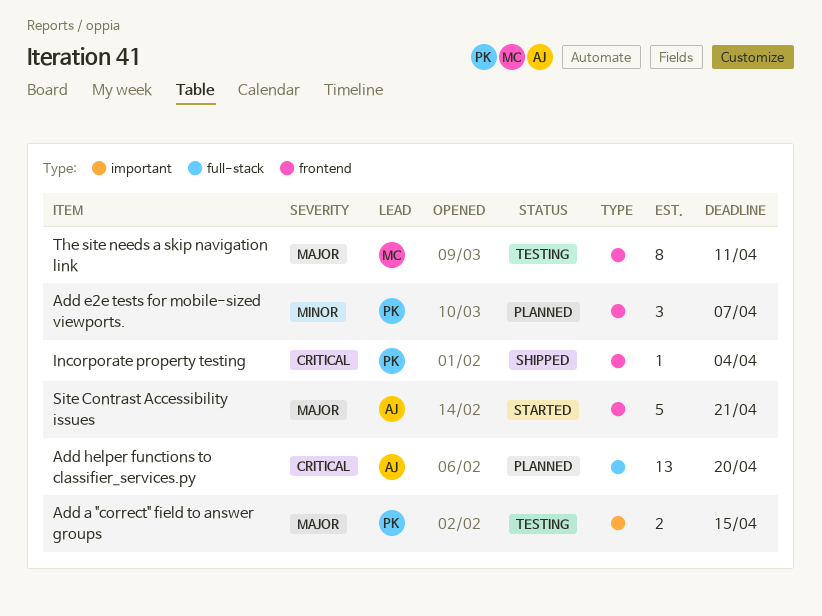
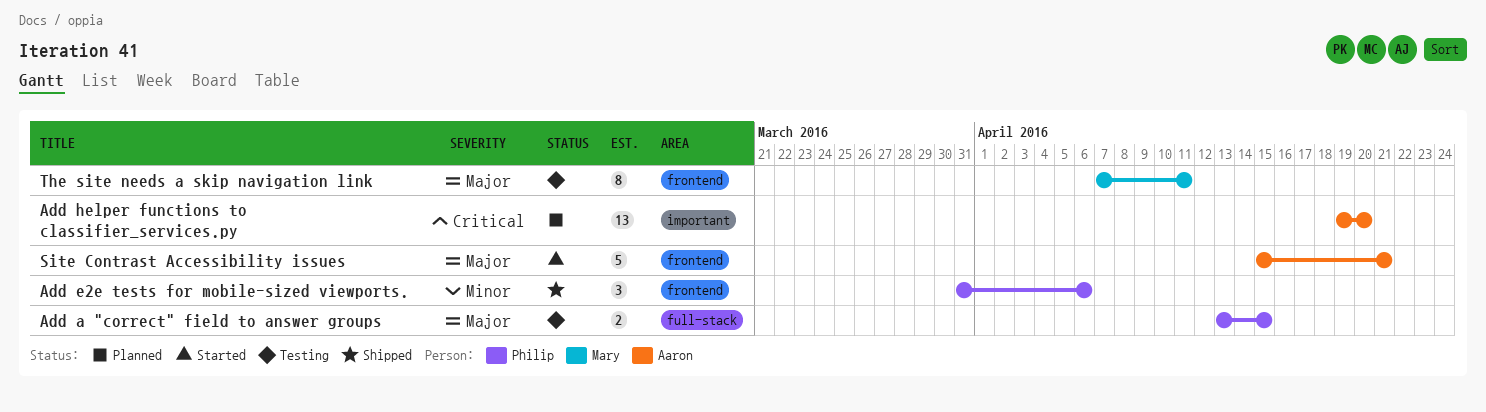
Add a "correct" field to answer groups, label: important -> full-stack
Add e2e tests for mobile-sized viewports., status: Planned -> Shipped
Add e2e tests for mobile-sized viewports., due: Apr 7 -> Apr 6
Add helper functions to classifier_services.py, label: full-stack -> important
Incorporate property testing: present -> none

